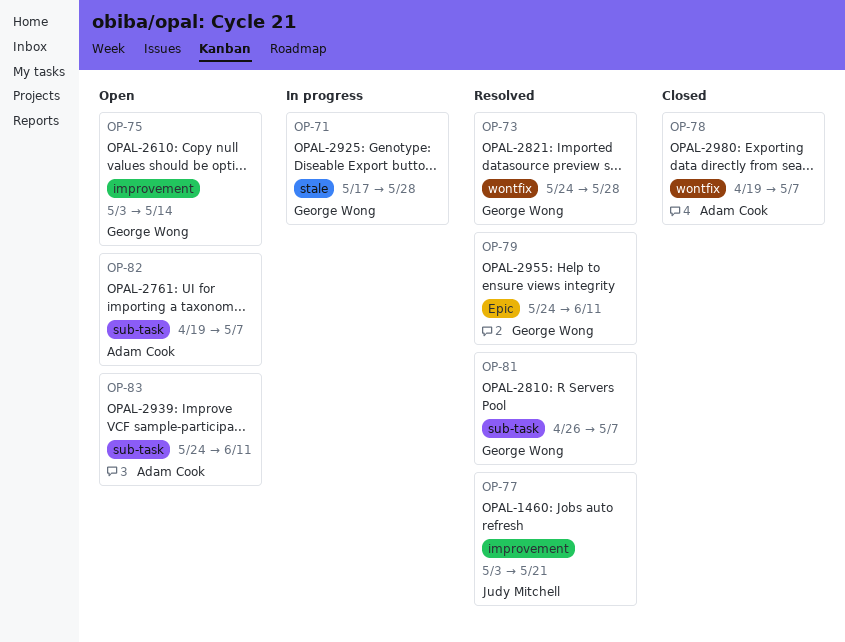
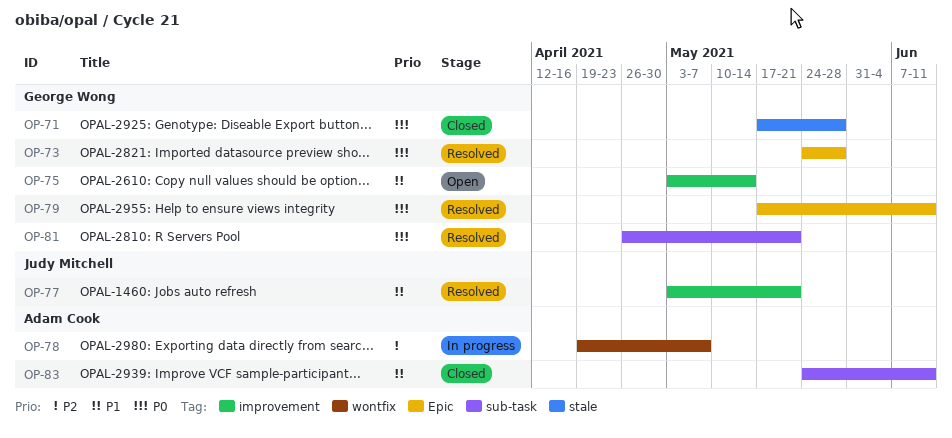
OP-71, status: In progress -> Closed
OP-73, label: wontfix -> Epic
OP-78, status: Closed -> In progress
OP-79, start: May 24 -> May 17
OP-81, due: May 7 -> May 21
OP-82: present -> none
OP-83, status: Open -> Closed

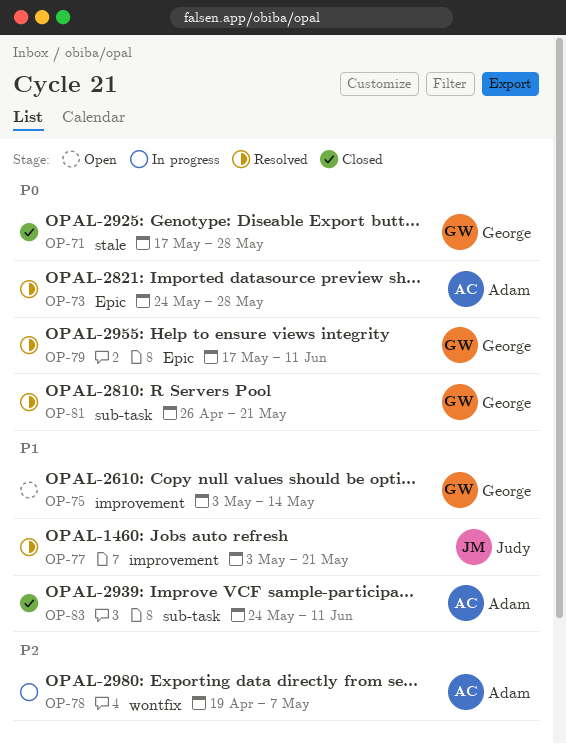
OP-73, owner: George Wong -> Adam Cook

